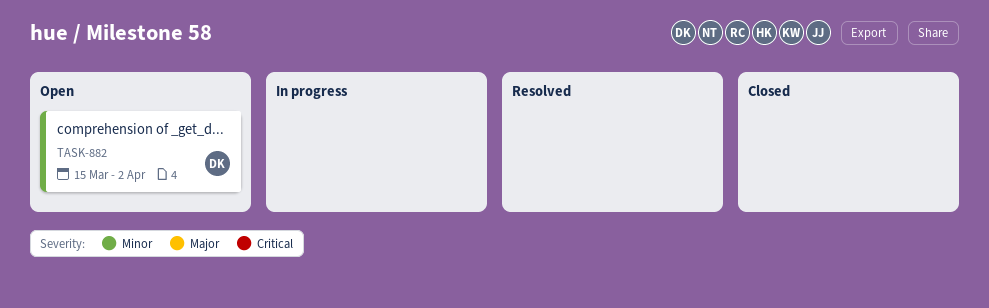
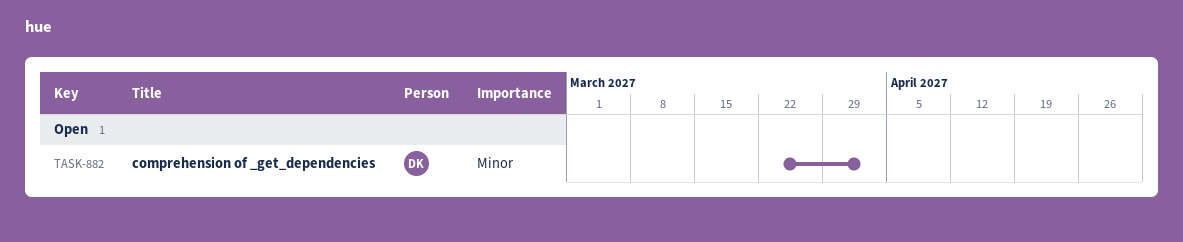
TASK-882, start: Mar 15 -> Mar 22

